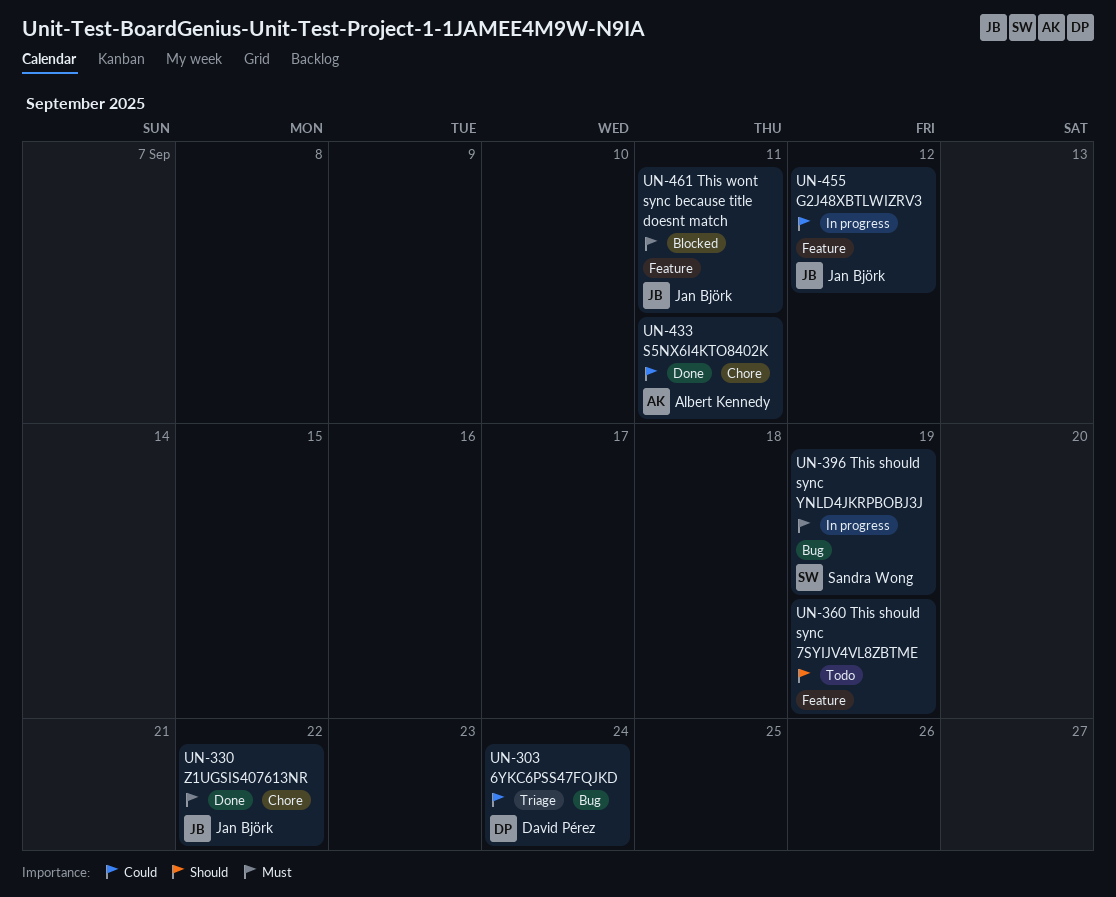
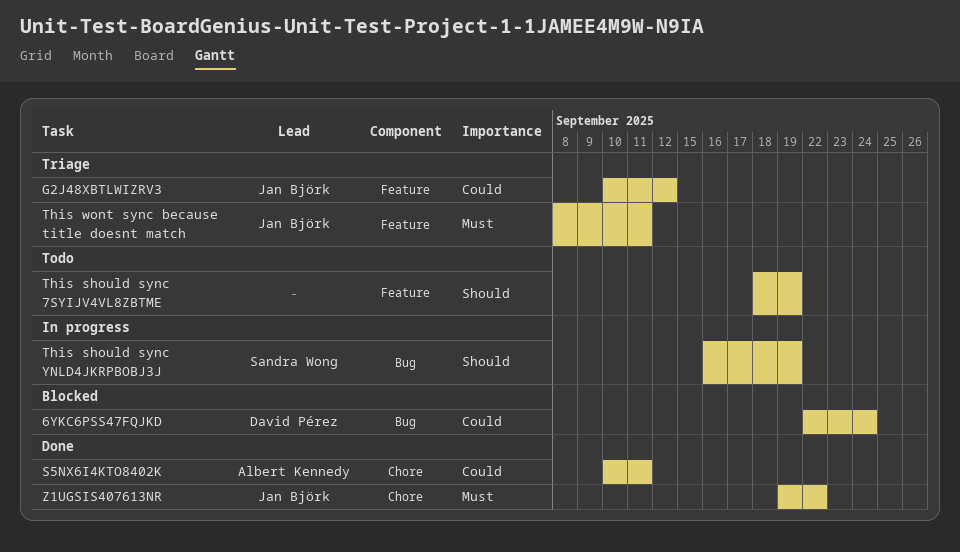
6YKC6PSS47FQJKD, status: Triage -> Blocked
G2J48XBTLWIZRV3, status: In progress -> Triage
This should sync YNLD4JKRPBOBJ3J, priority: Must -> Should
This wont sync because title doesnt match, status: Blocked -> Triage

